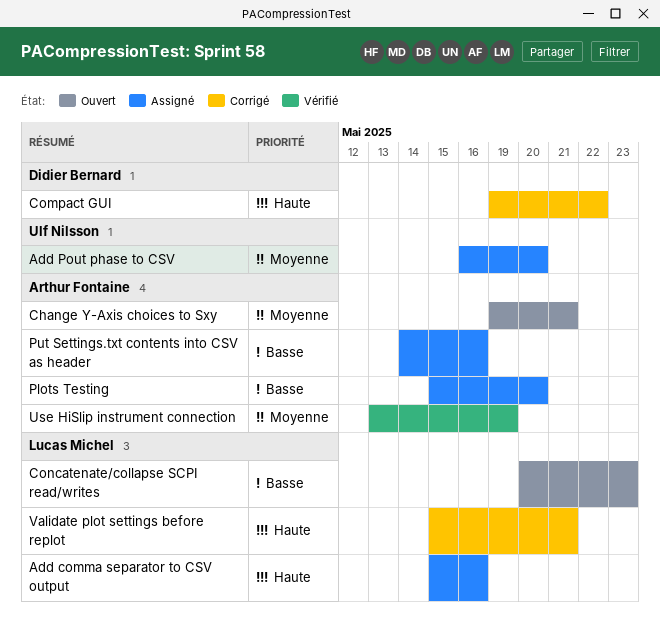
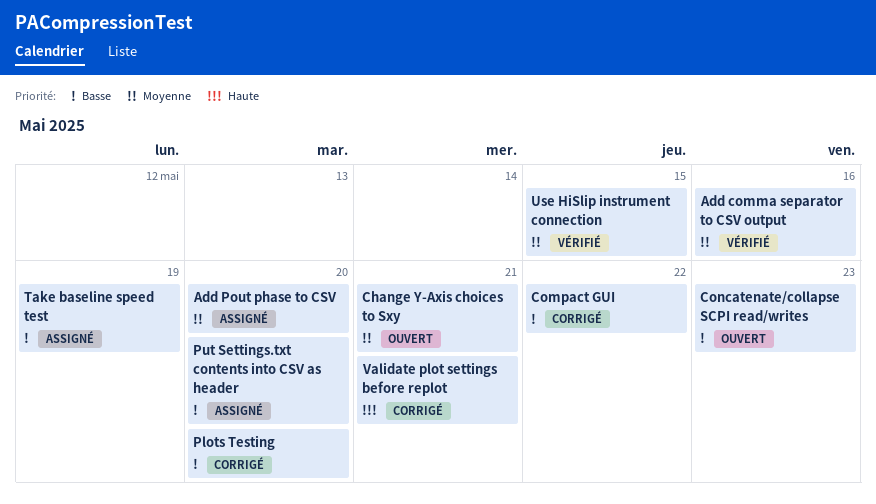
Add comma separator to CSV output, status: Assigné -> Vérifié
Add comma separator to CSV output, priority: Haute -> Moyenne
Compact GUI, priority: Haute -> Basse
Plots Testing, status: Assigné -> Corrigé
Put Settings.txt contents into CSV as header, due: May 16 -> May 20
Take baseline speed test: none -> present
Use HiSlip instrument connection, due: May 19 -> May 15

